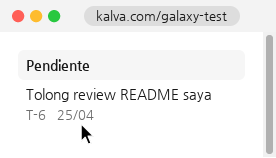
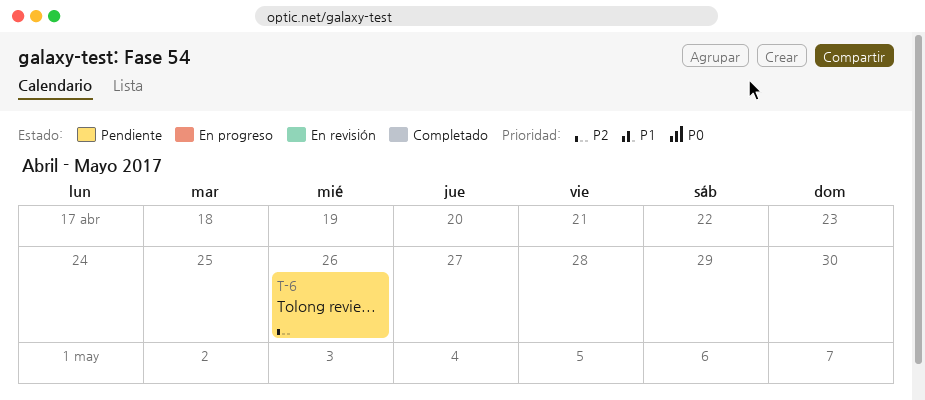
T-6, due: Apr 25 -> Apr 26

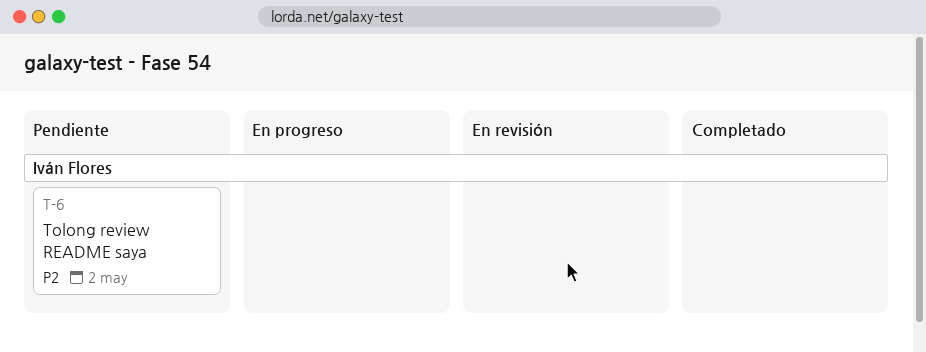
T-6, due: Apr 26 -> May 2

